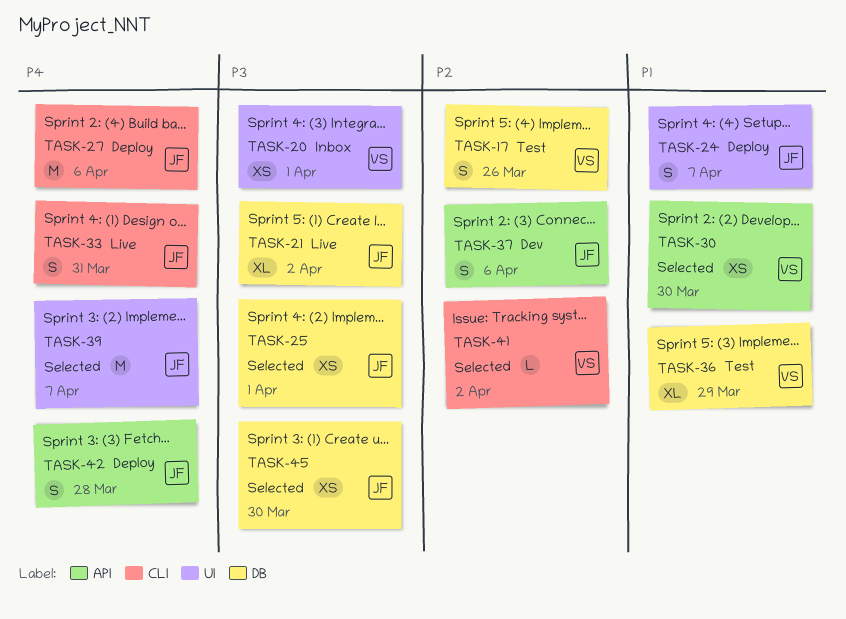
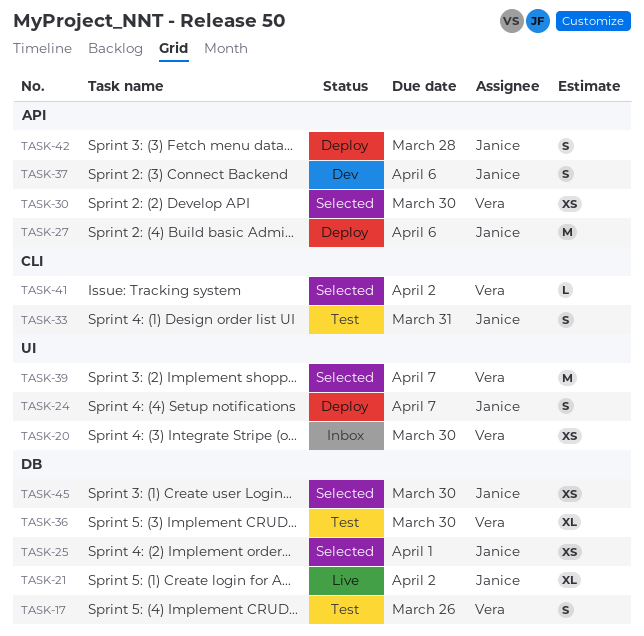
TASK-20, due: Apr 1 -> Mar 30
TASK-27, label: CLI -> API
TASK-33, status: Live -> Test
TASK-36, due: Mar 29 -> Mar 30
TASK-39, owner: Janice -> Vera

